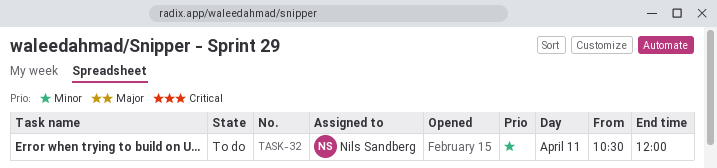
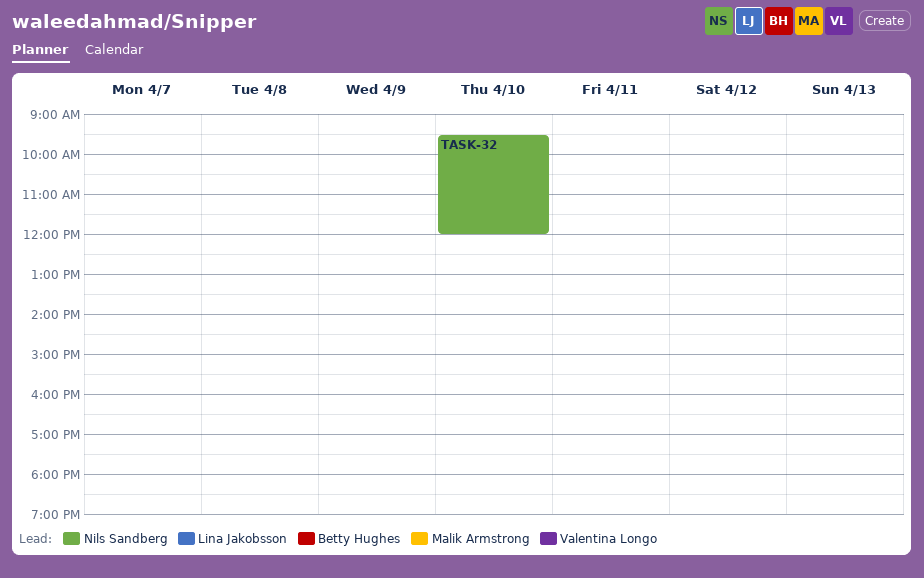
TASK-32, day: Apr 11 -> Apr 10
TASK-32, begins: 10:30 -> 09:30

